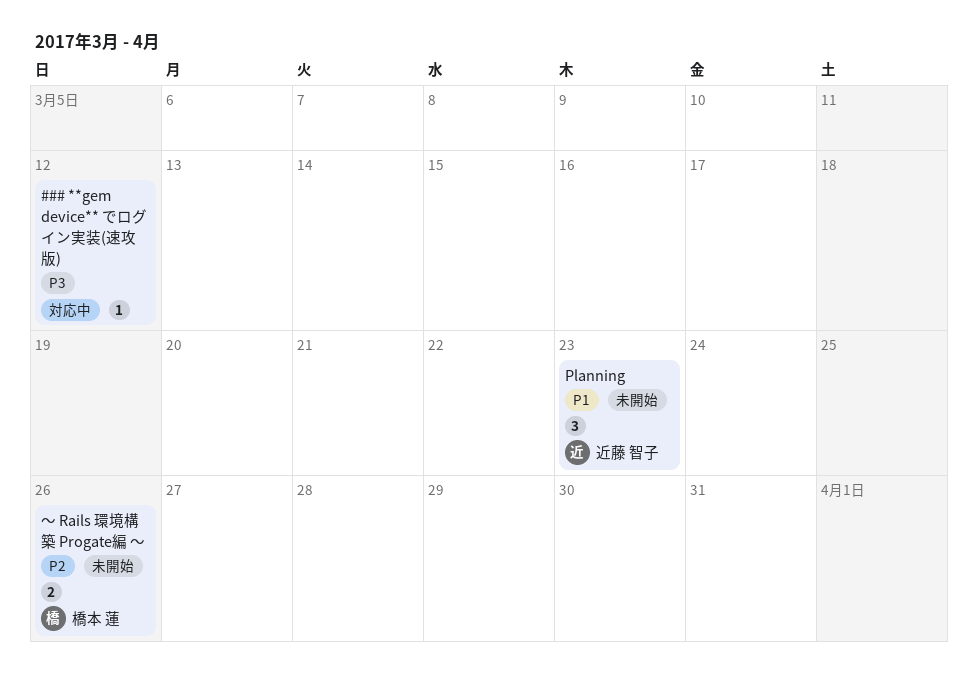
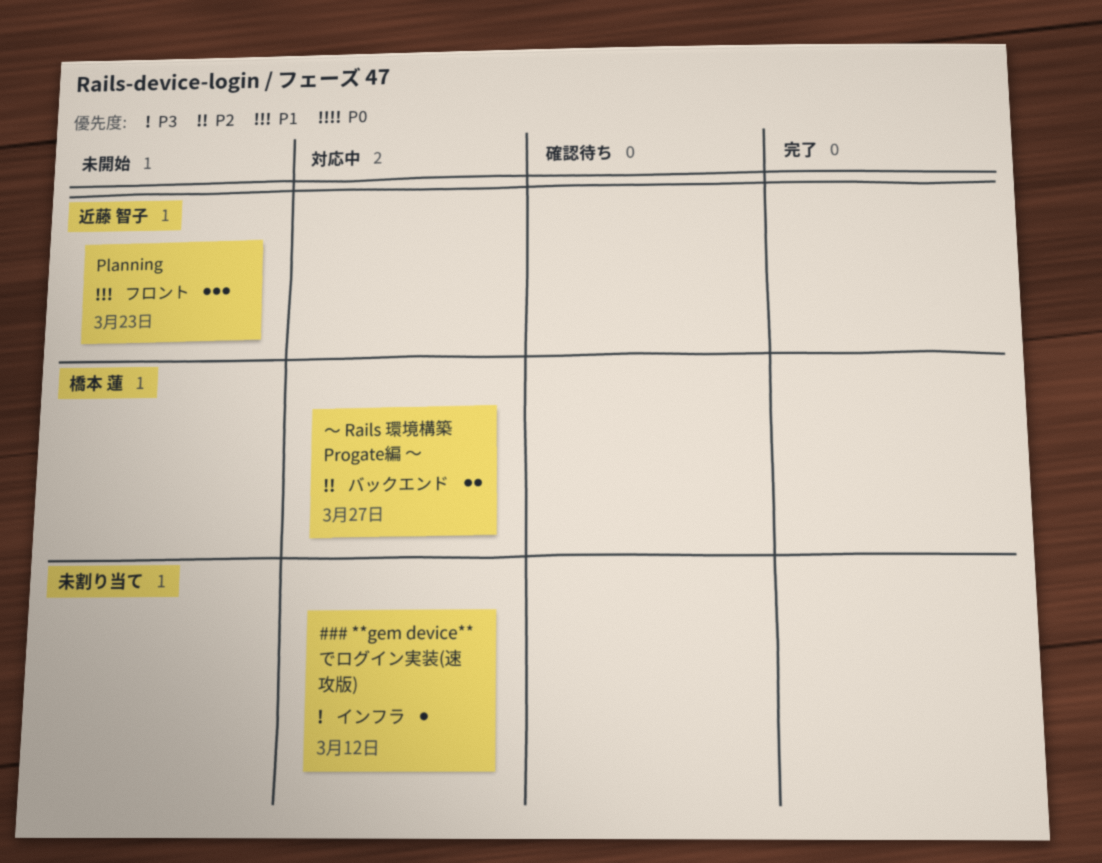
〜 Rails 環境構築 Progate編 〜, status: 未開始 -> 対応中
〜 Rails 環境構築 Progate編 〜, due: Mar 26 -> Mar 27

